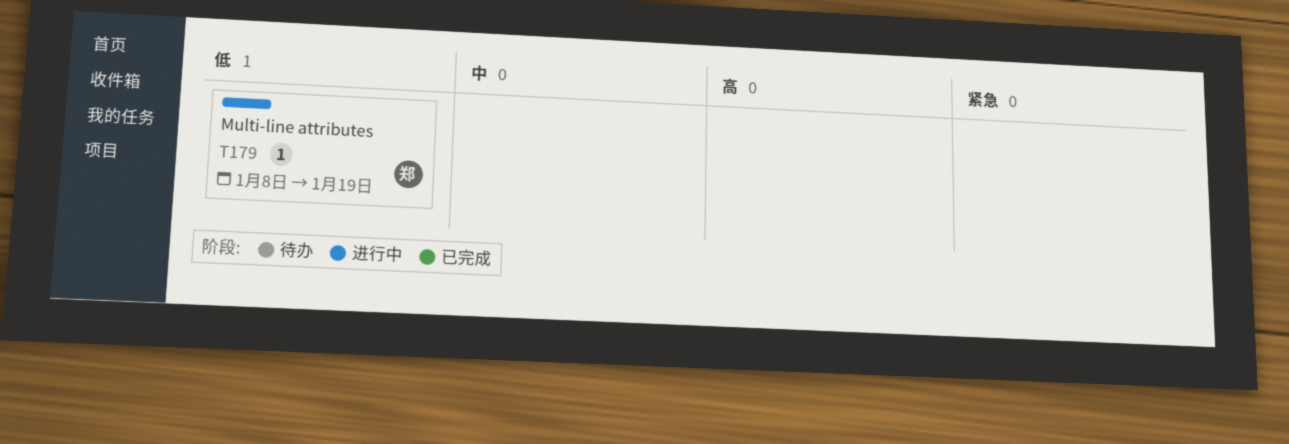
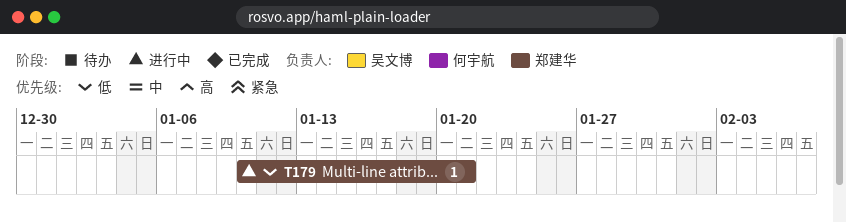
T179, start: Jan 8 -> Jan 10
T179, due: Jan 19 -> Jan 21

